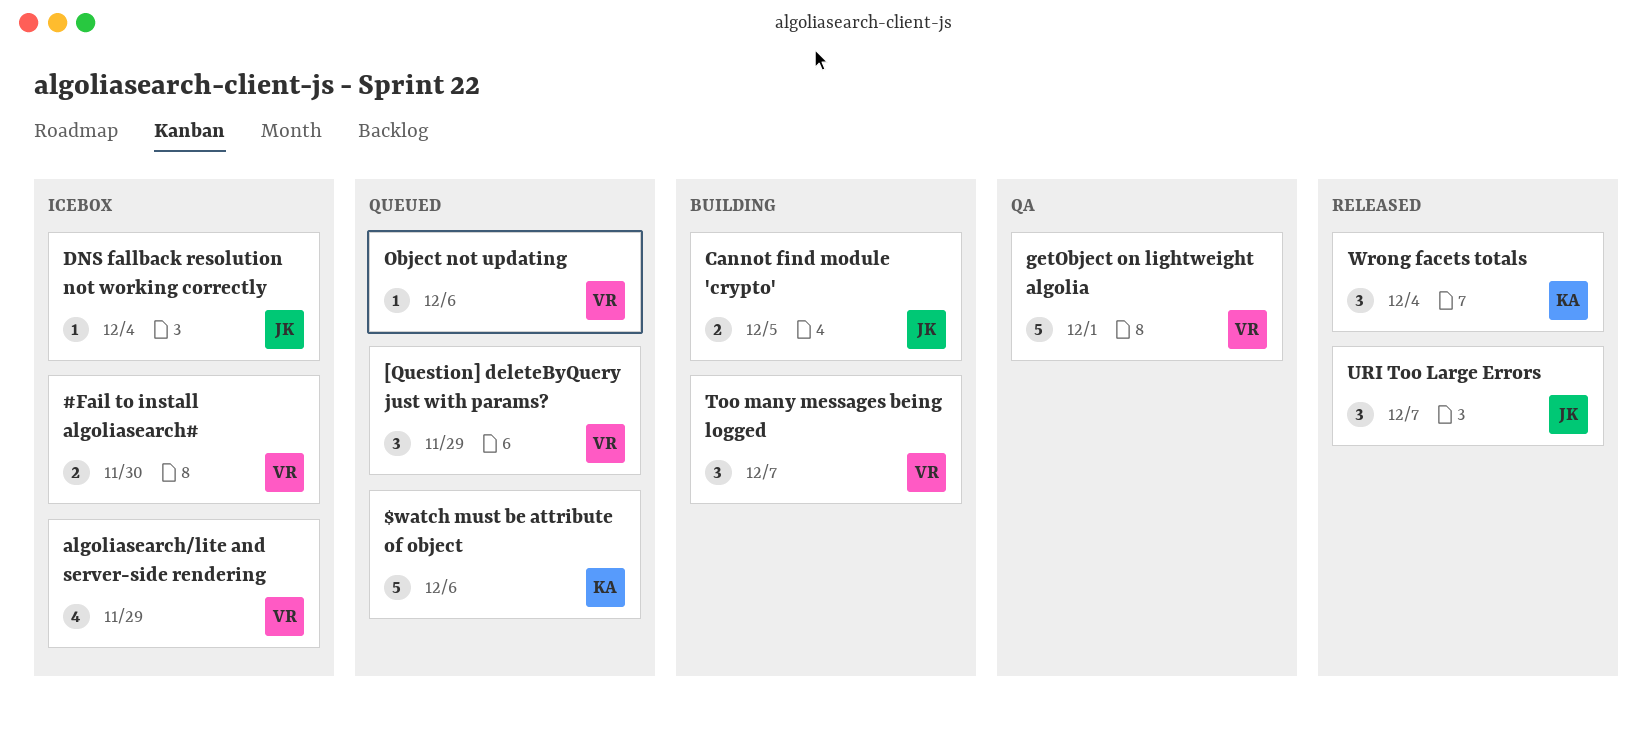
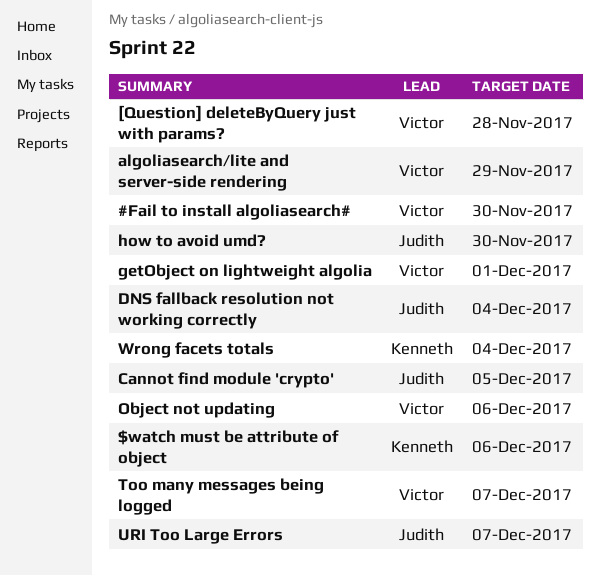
[Question] deleteByQuery just with params?, due: Nov 29 -> Nov 28
how to avoid umd?: none -> present

